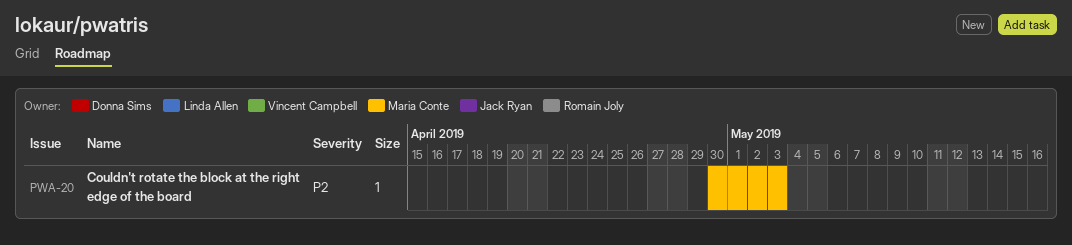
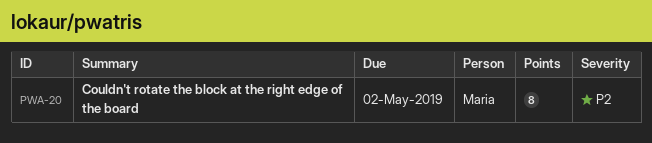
PWA-20, estimate: 1 -> 8
PWA-20, due: May 3 -> May 2

